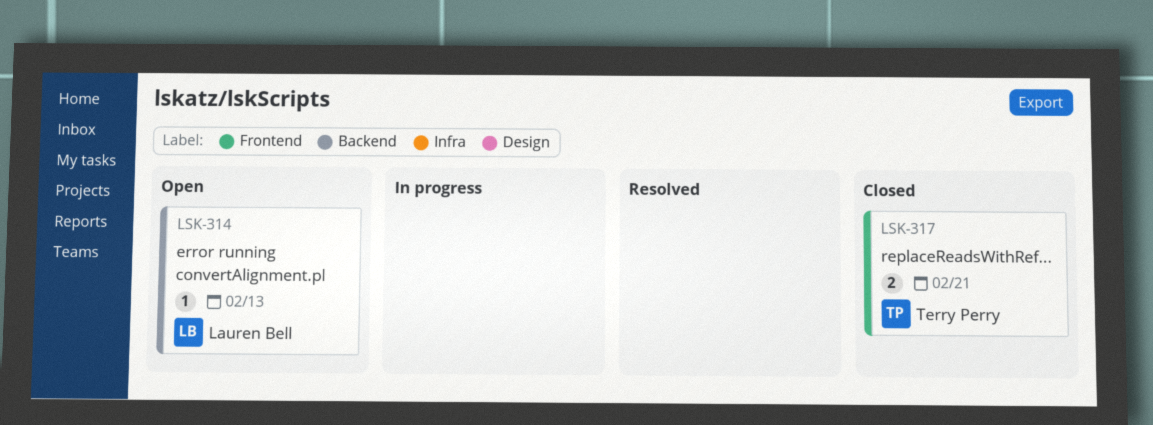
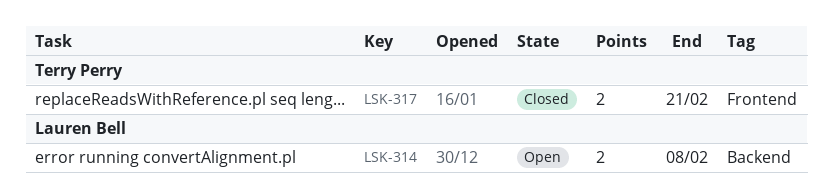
LSK-314, estimate: 1 -> 2
LSK-314, due: Feb 13 -> Feb 8

